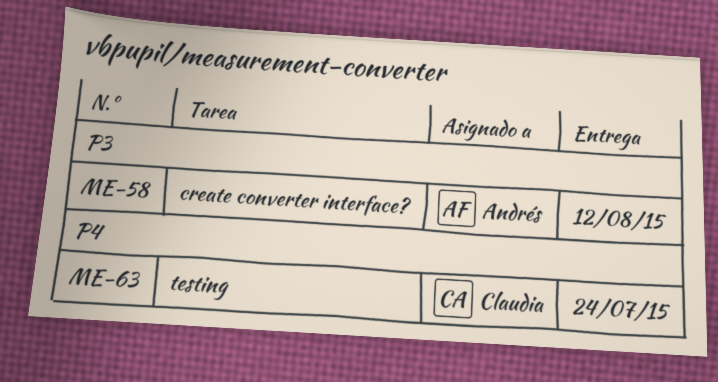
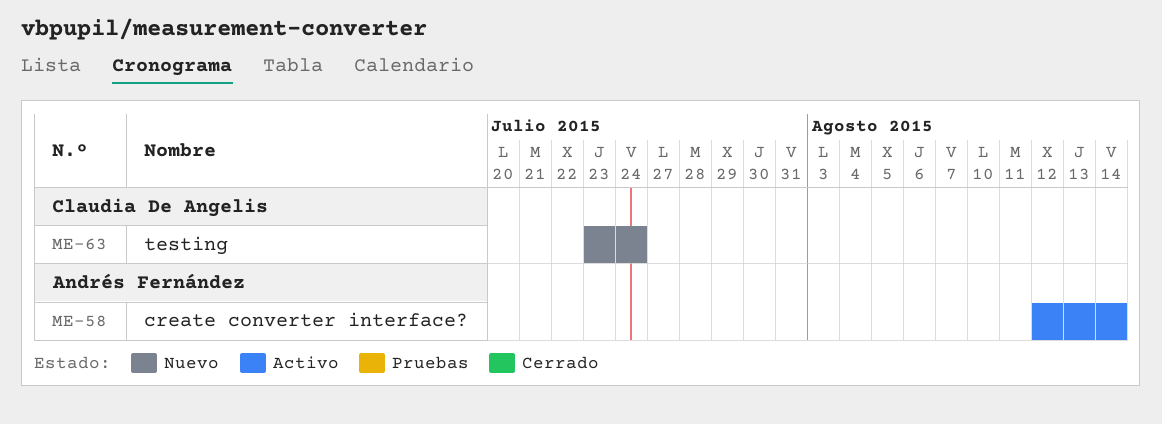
ME-58, due: Aug 12 -> Aug 14

